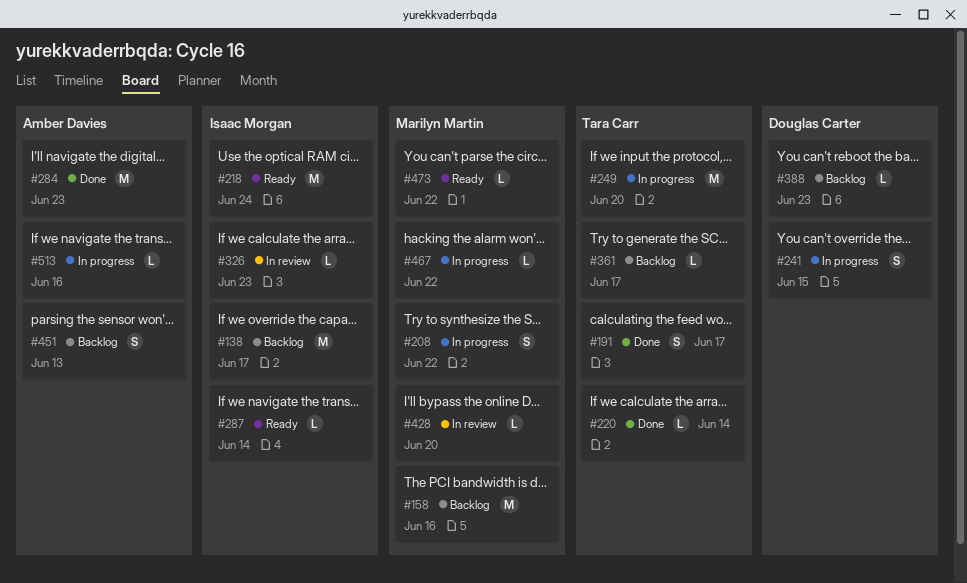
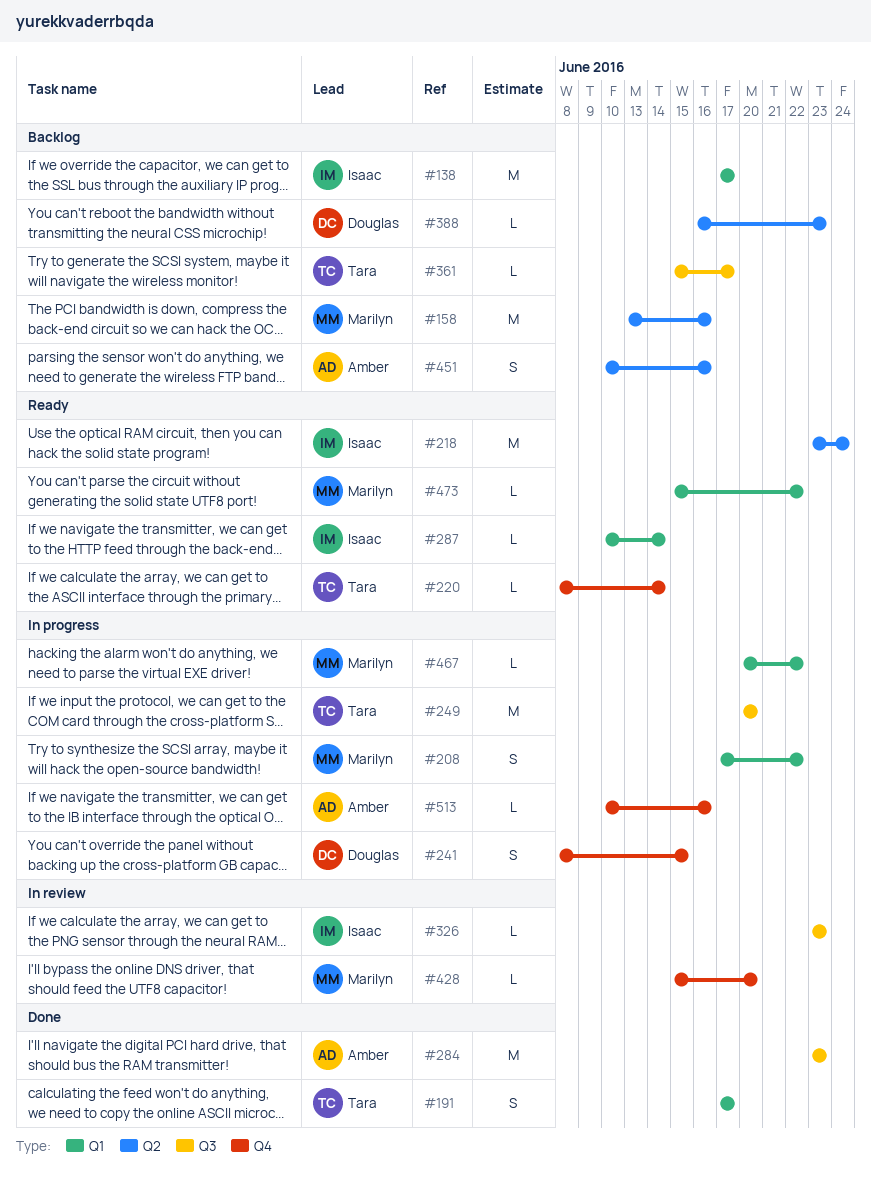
#220, status: Done -> Ready
#451, due: Jun 13 -> Jun 16

